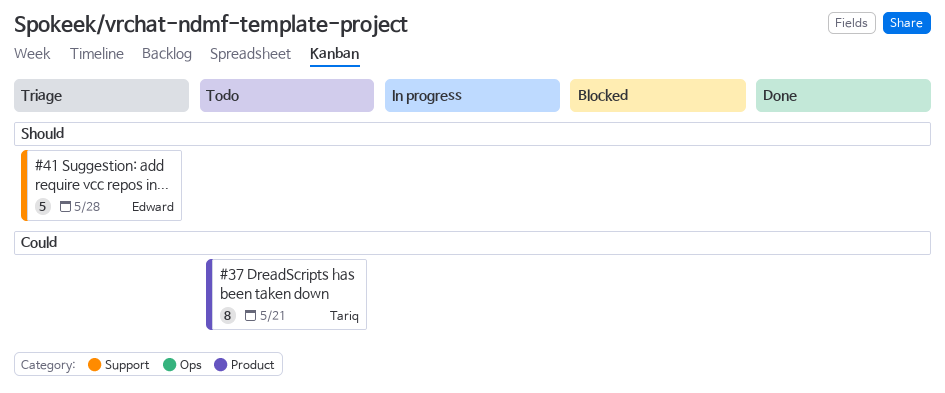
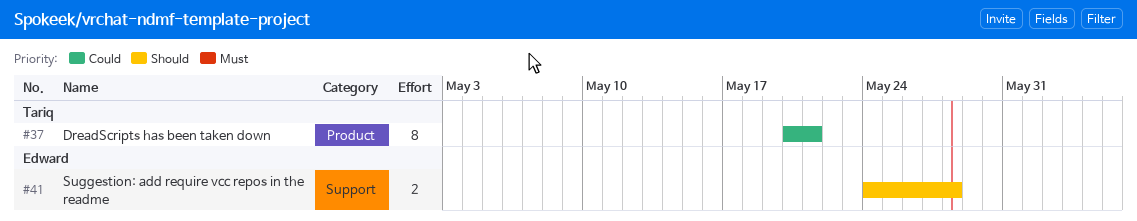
#41, estimate: 5 -> 2

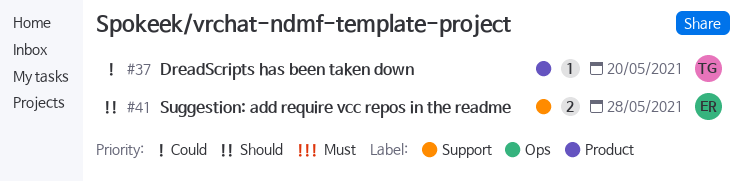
#37, estimate: 8 -> 1
#37, due: May 21 -> May 20

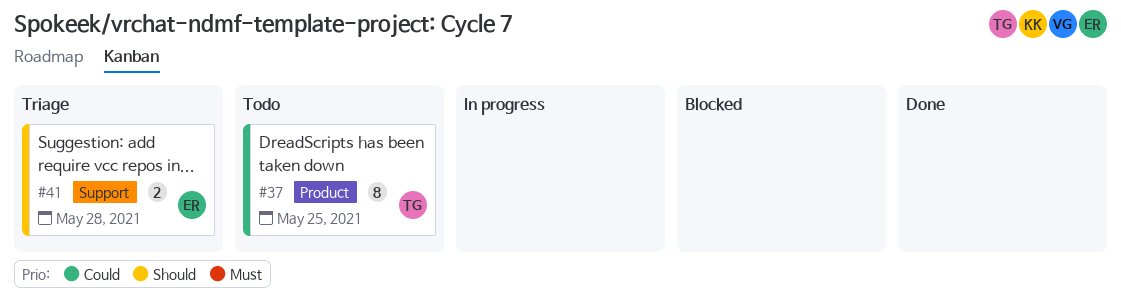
#37, estimate: 1 -> 8
#37, due: May 20 -> May 25

